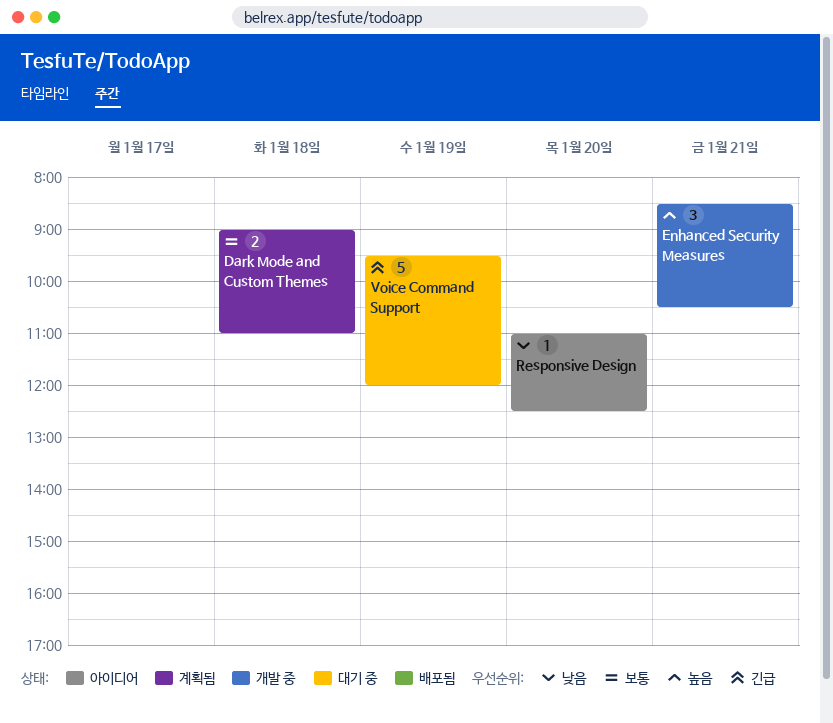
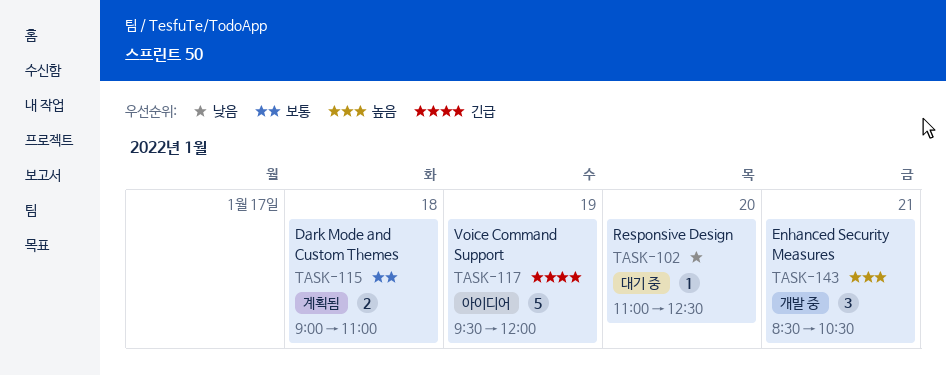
Responsive Design, status: 아이디어 -> 대기 중
Voice Command Support, status: 대기 중 -> 아이디어

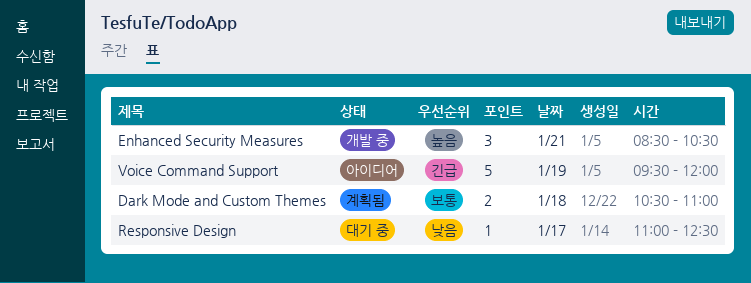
Dark Mode and Custom Themes, begins: 09:00 -> 10:30
Responsive Design, day: Jan 20 -> Jan 17

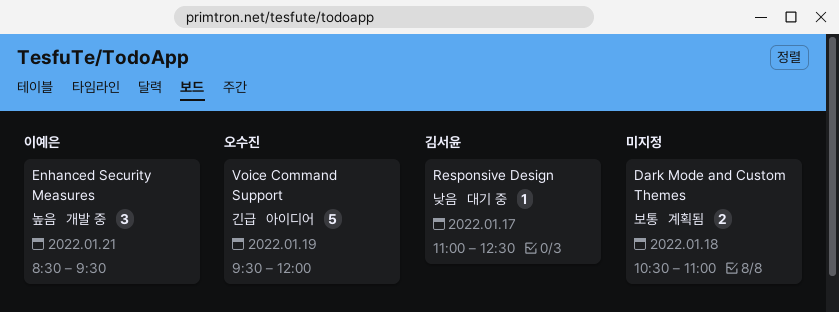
Enhanced Security Measures, ends: 10:30 -> 09:30

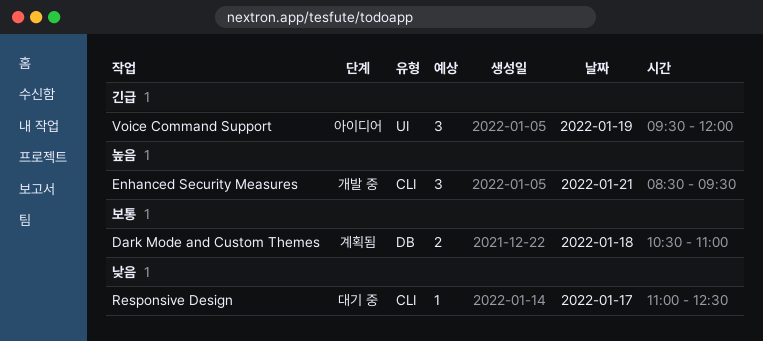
Voice Command Support, estimate: 5 -> 3

